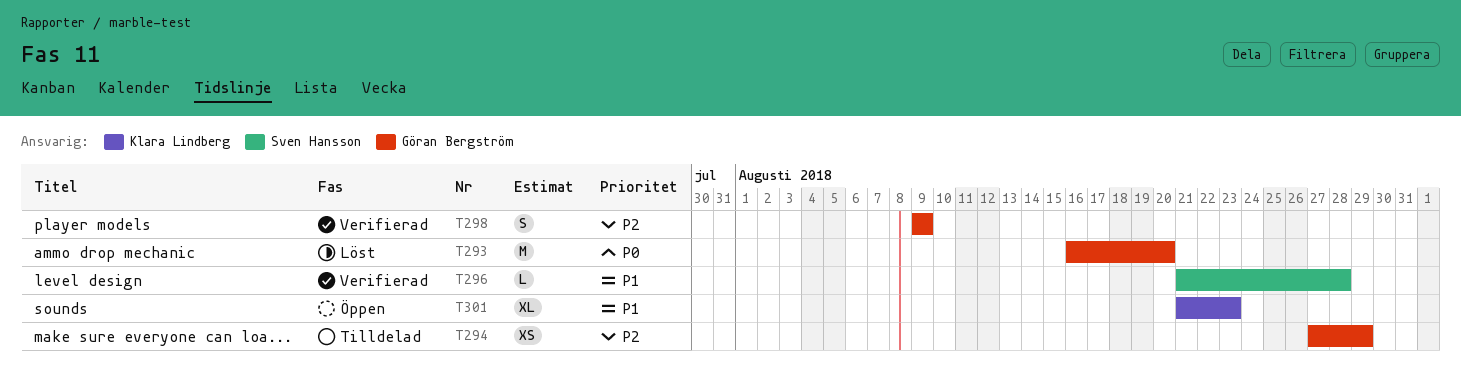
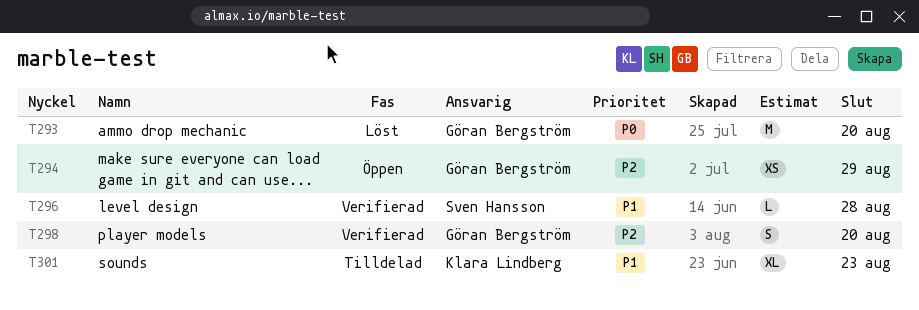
T294, status: Tilldelad -> Öppen
T298, due: Aug 9 -> Aug 20
T301, status: Öppen -> Tilldelad

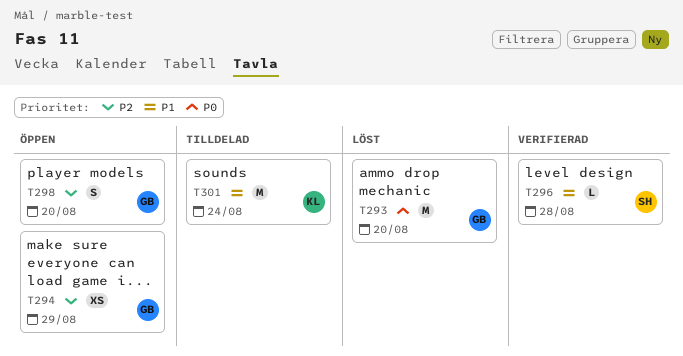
T298, status: Verifierad -> Öppen
T301, estimate: XL -> M
T301, due: Aug 23 -> Aug 24

